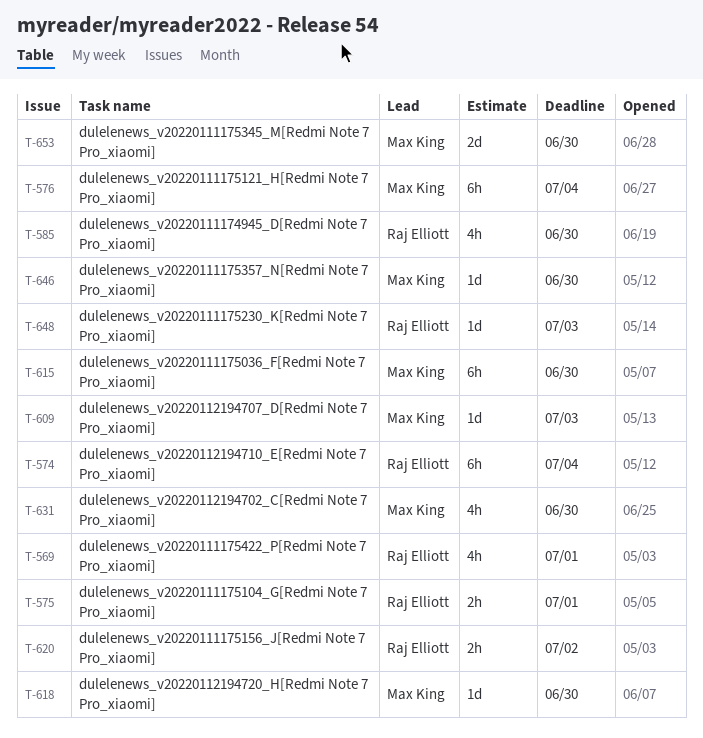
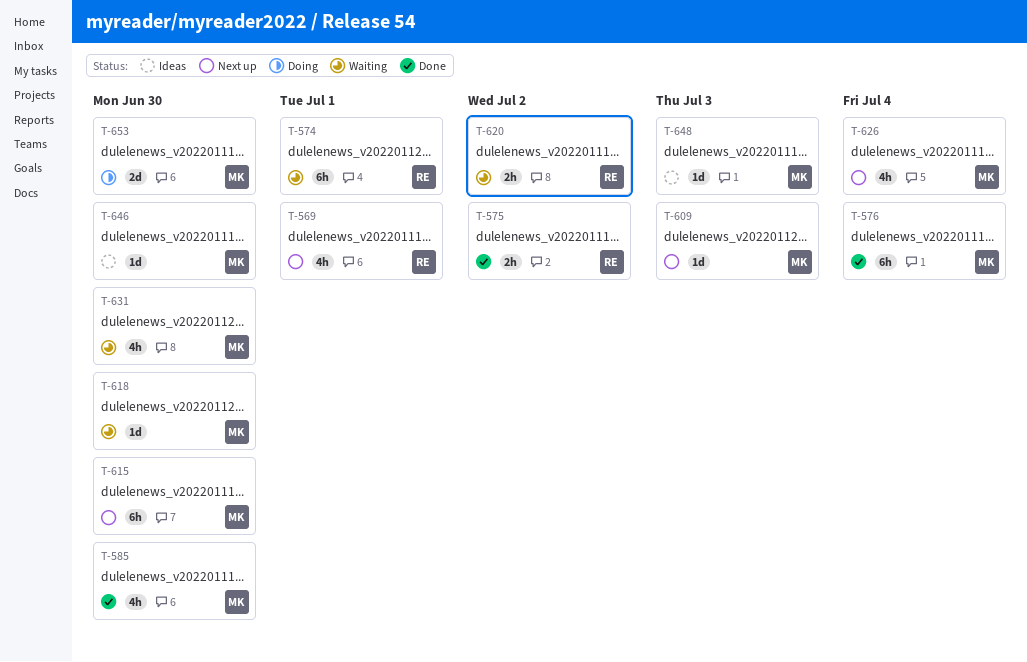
T-574, due: Jul 4 -> Jul 1
T-575, due: Jul 1 -> Jul 2
T-585, owner: Raj Elliott -> Max King
T-626: none -> present
T-648, owner: Raj Elliott -> Max King

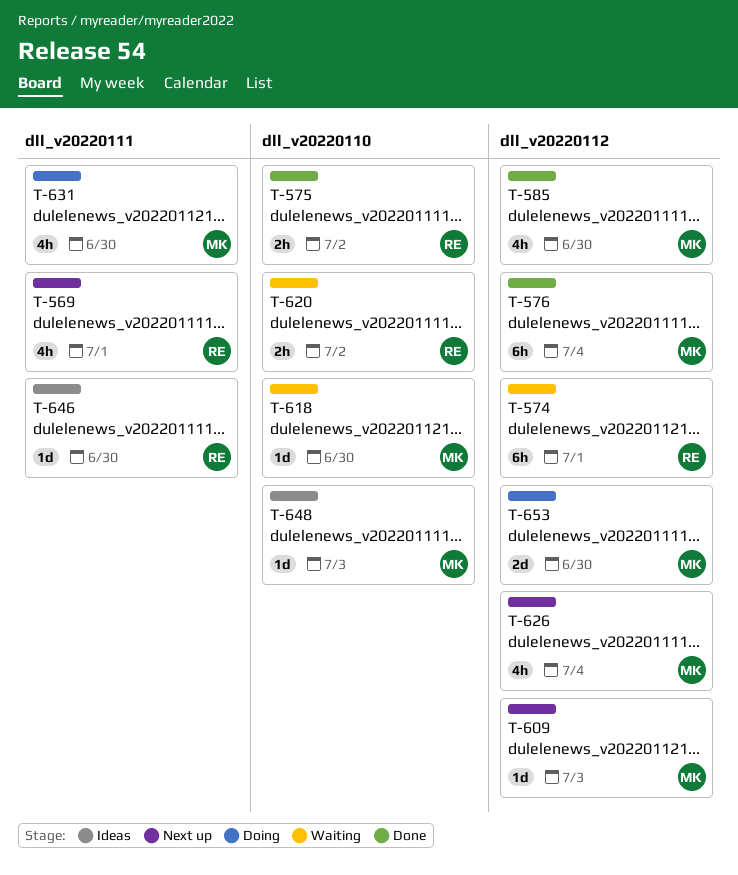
T-615: present -> none
T-631, status: Waiting -> Doing
T-646, owner: MK -> RE

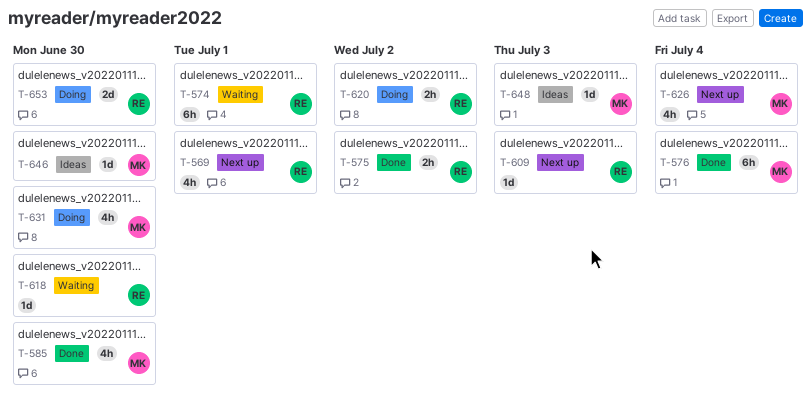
T-609, owner: MK -> RE
T-618, owner: MK -> RE
T-620, status: Waiting -> Doing
T-646, owner: RE -> MK
T-653, owner: MK -> RE

